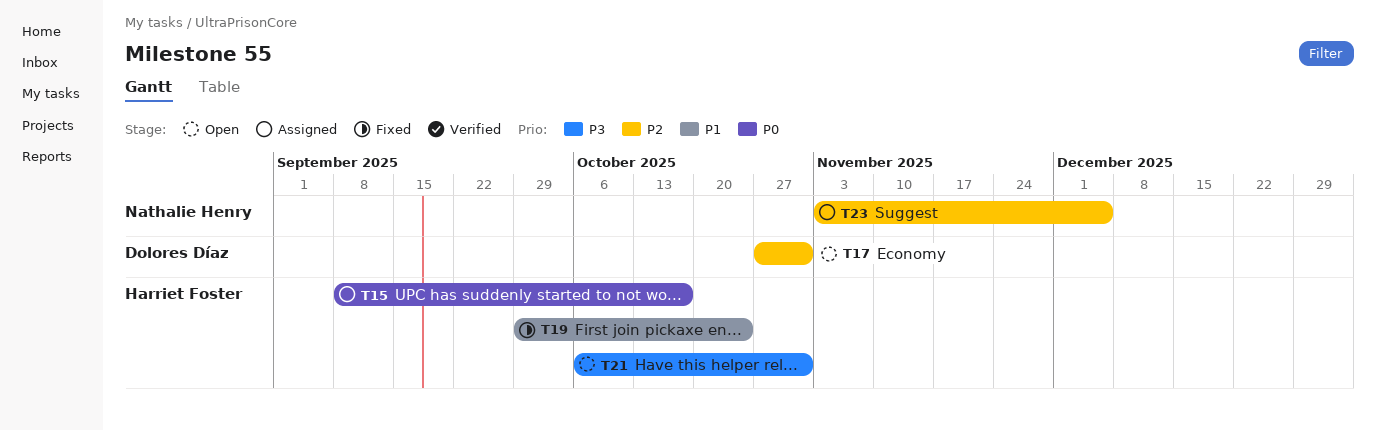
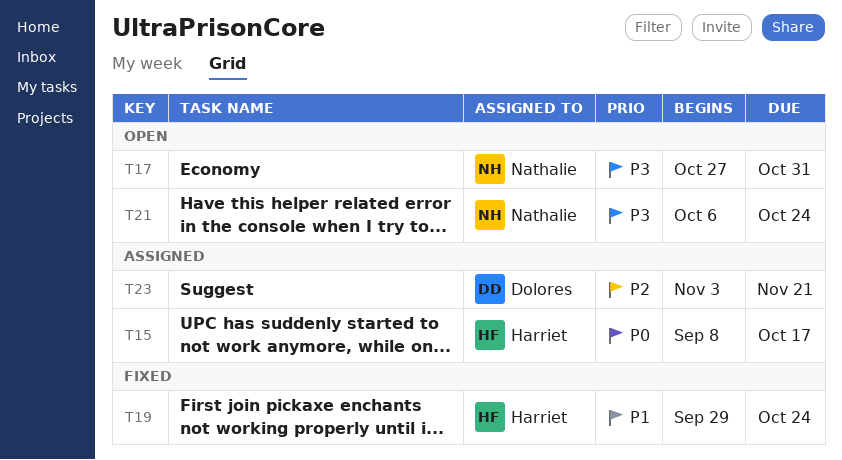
T17, owner: Dolores Díaz -> Nathalie Henry
T17, priority: P2 -> P3
T21, owner: Harriet Foster -> Nathalie Henry
T21, due: Oct 31 -> Oct 24
T23, owner: Nathalie Henry -> Dolores Díaz
T23, due: Dec 5 -> Nov 21

